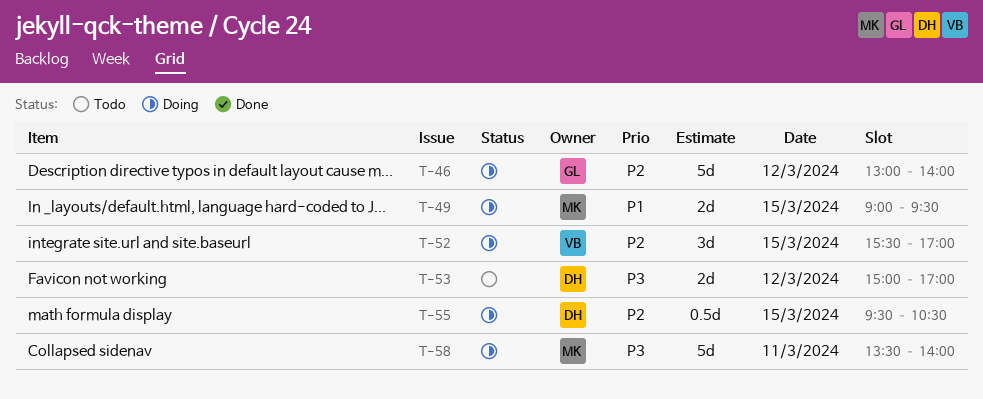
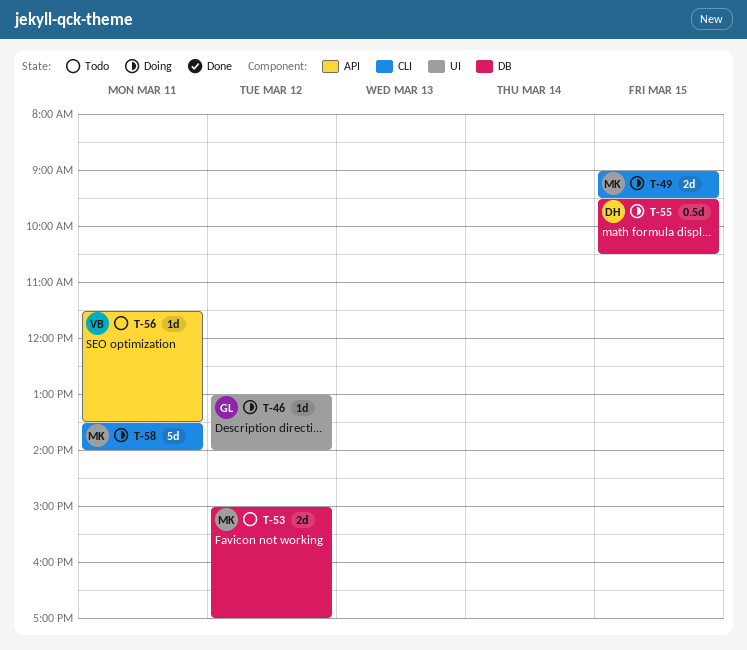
T-46, estimate: 5d -> 1d
T-52: present -> none
T-53, owner: DH -> MK
T-56: none -> present

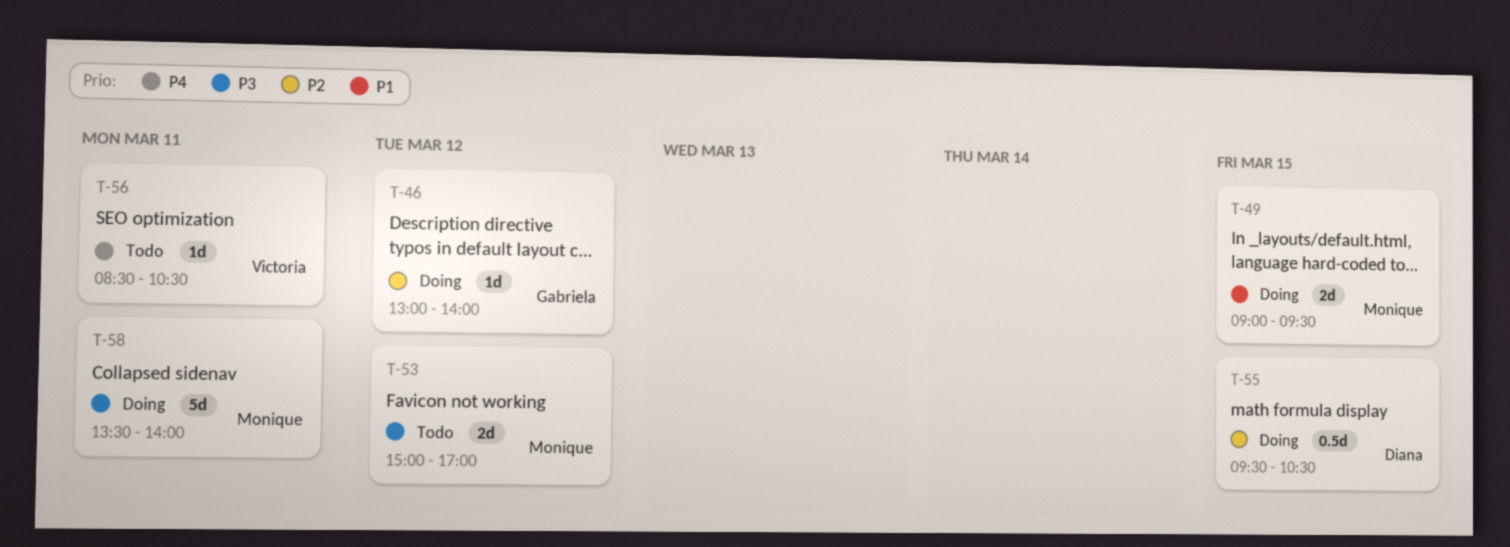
T-56, begins: 11:30 -> 08:30
T-56, ends: 13:30 -> 10:30

